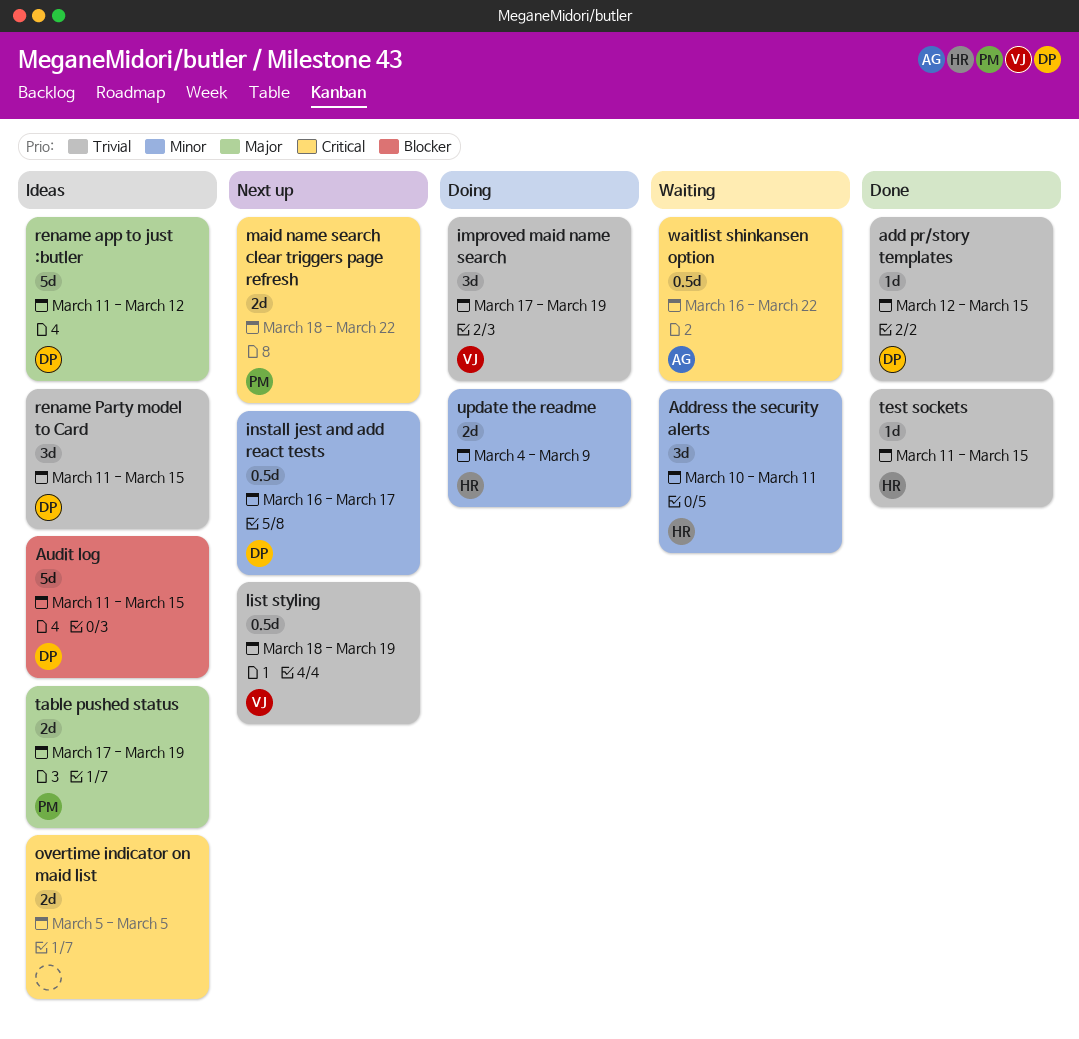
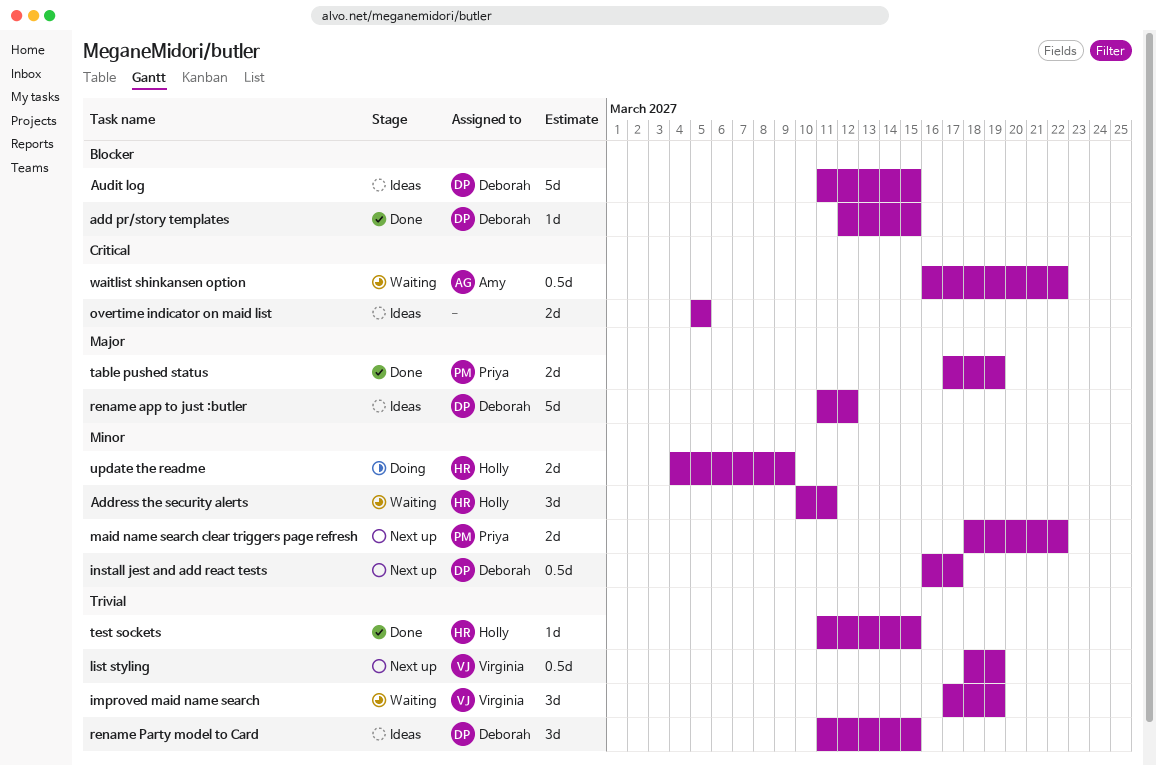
add pr/story templates, priority: Trivial -> Blocker
improved maid name search, status: Doing -> Waiting
maid name search clear triggers page refresh, priority: Critical -> Minor
table pushed status, status: Ideas -> Done

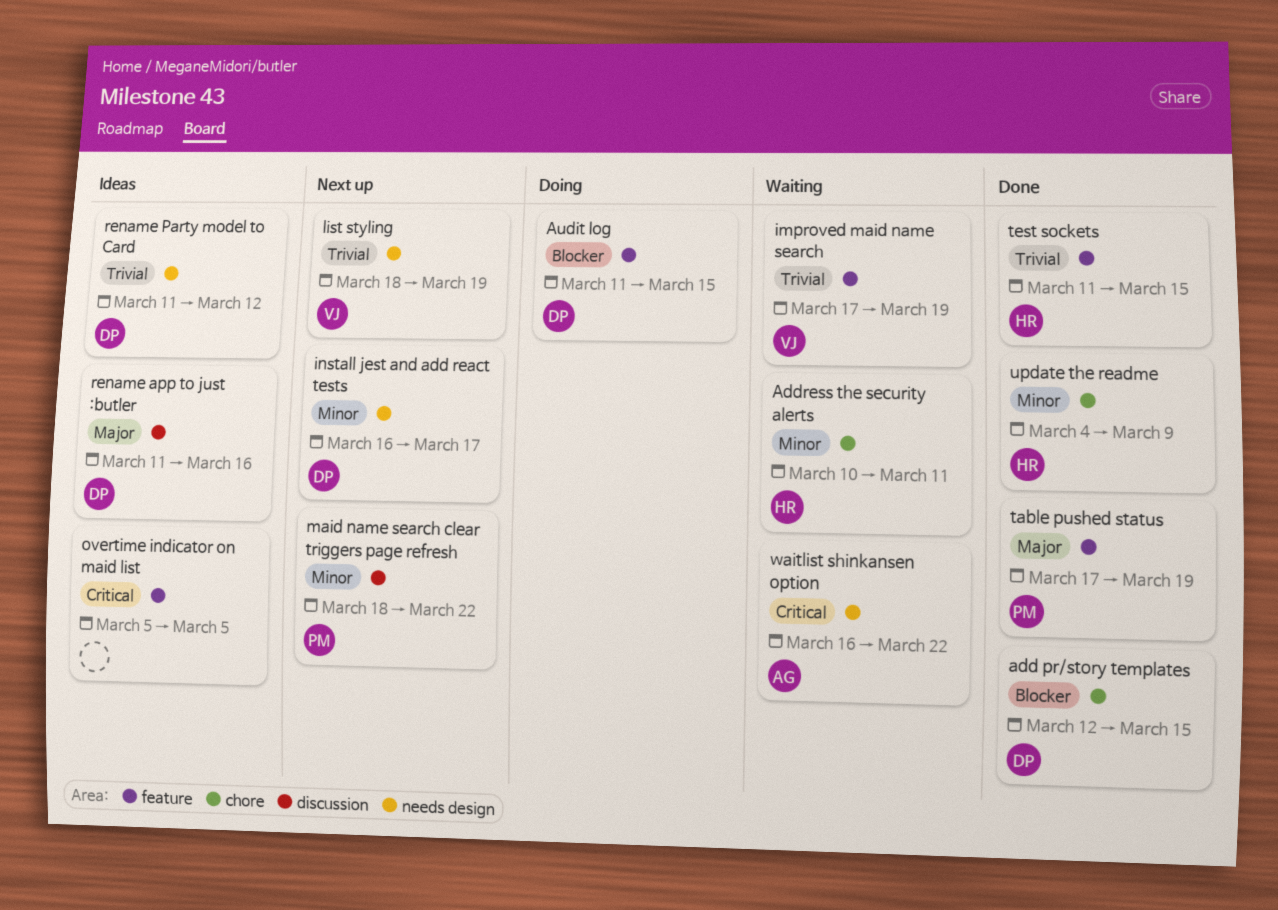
Audit log, status: Ideas -> Doing
rename app to just :butler, due: Mar 12 -> Mar 16
rename Party model to Card, due: Mar 15 -> Mar 12
update the readme, status: Doing -> Done

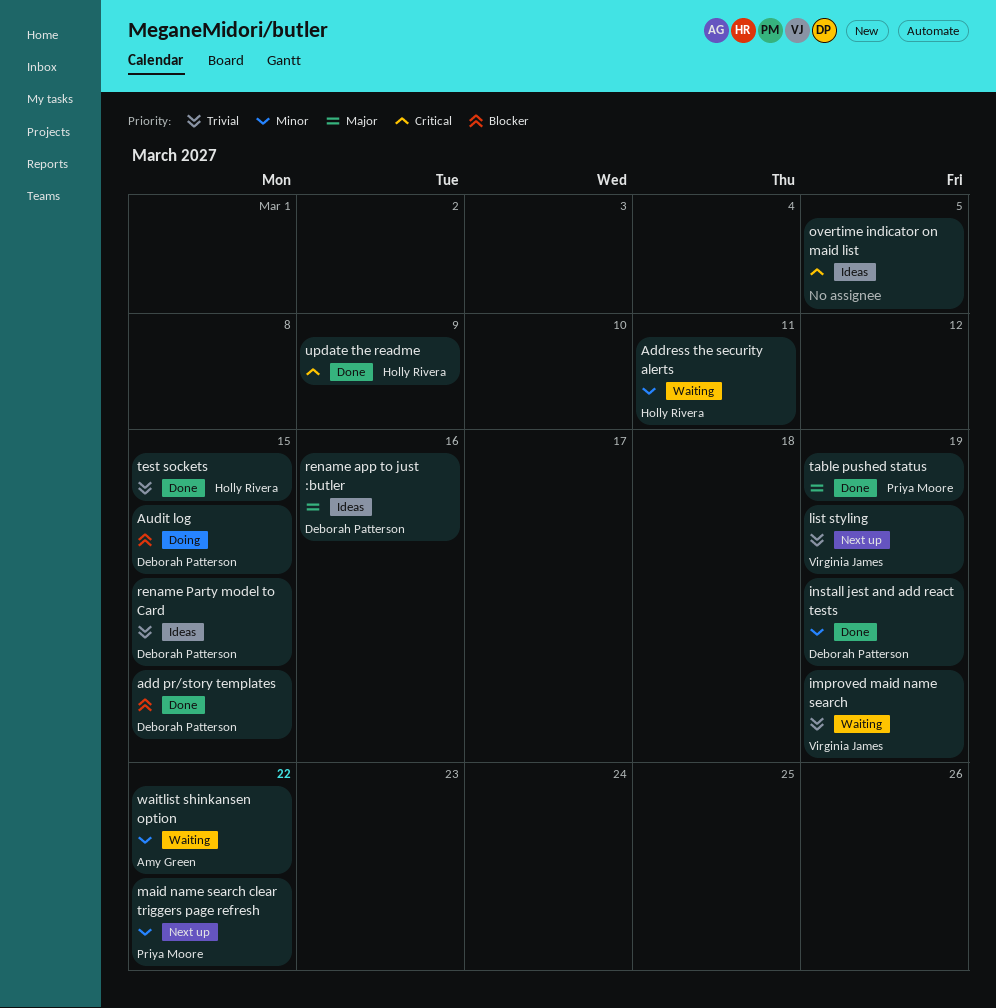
install jest and add react tests, status: Next up -> Done
install jest and add react tests, due: Mar 17 -> Mar 19
rename Party model to Card, due: Mar 12 -> Mar 15
update the readme, priority: Minor -> Critical
waitlist shinkansen option, priority: Critical -> Minor

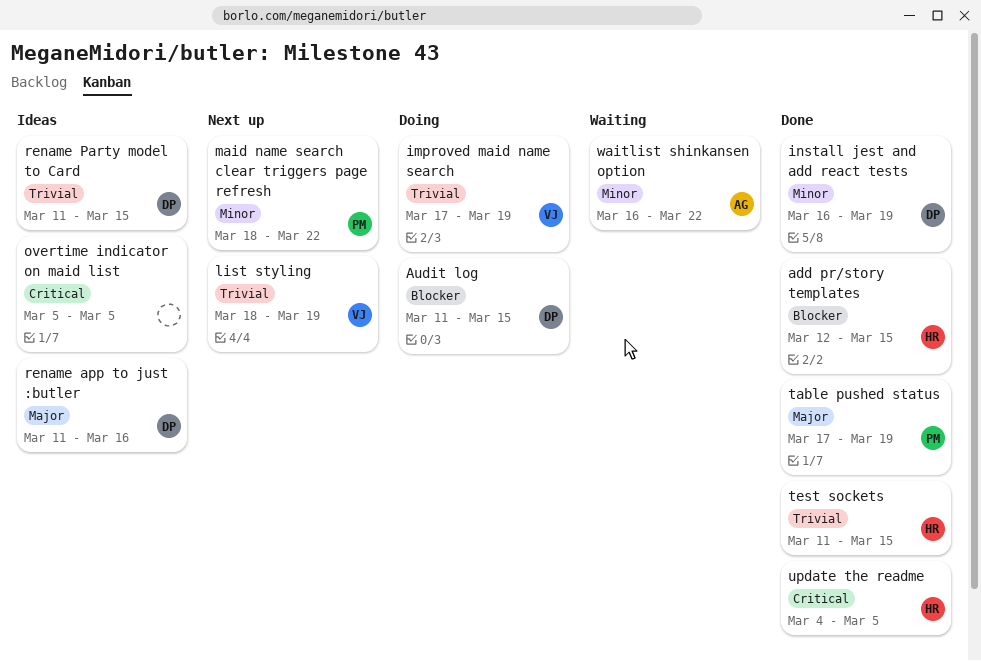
add pr/story templates, owner: Deborah Patterson -> Holly Rivera
Address the security alerts: present -> none
improved maid name search, status: Waiting -> Doing
update the readme, due: Mar 9 -> Mar 5

